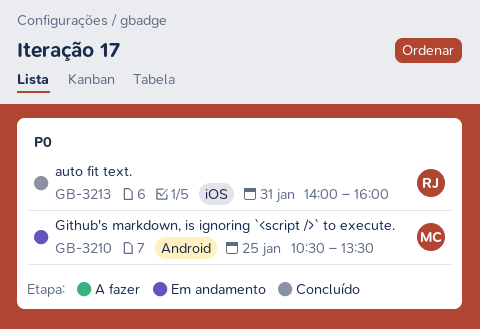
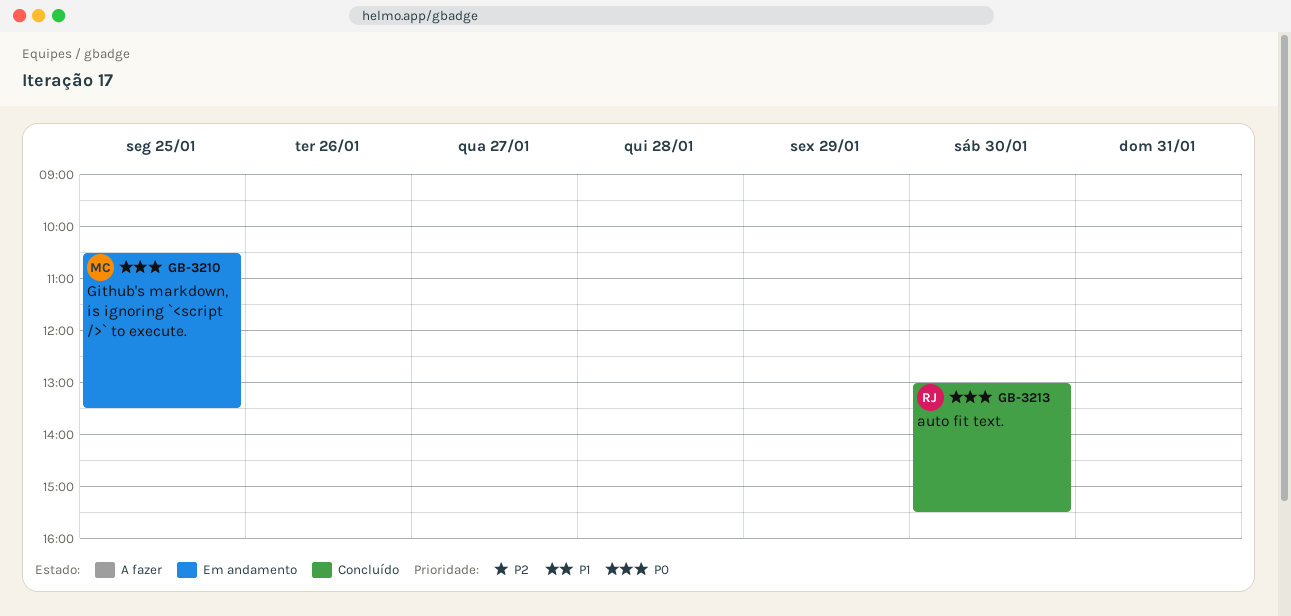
GB-3213, day: Jan 31 -> Jan 30
GB-3213, begins: 14:00 -> 13:00
GB-3213, ends: 16:00 -> 15:30

